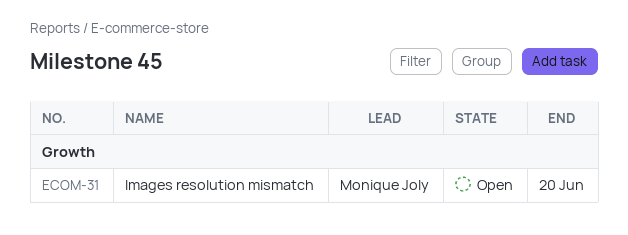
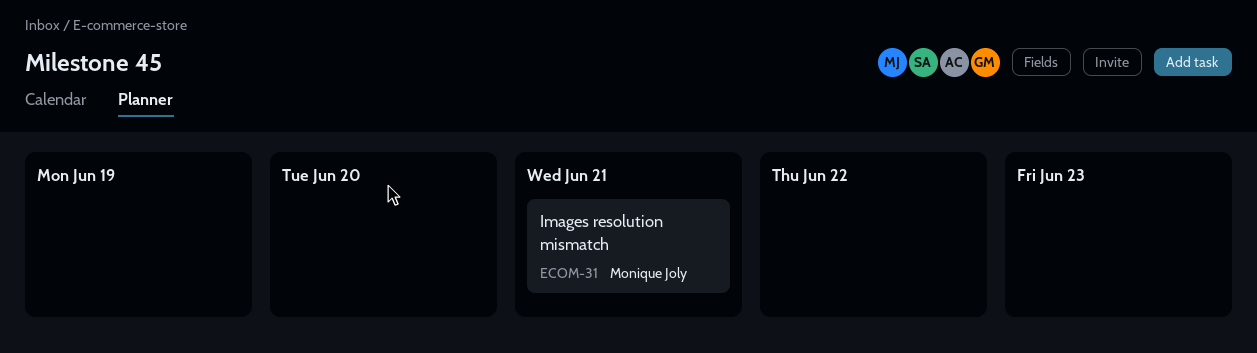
ECOM-31, due: Jun 20 -> Jun 21

